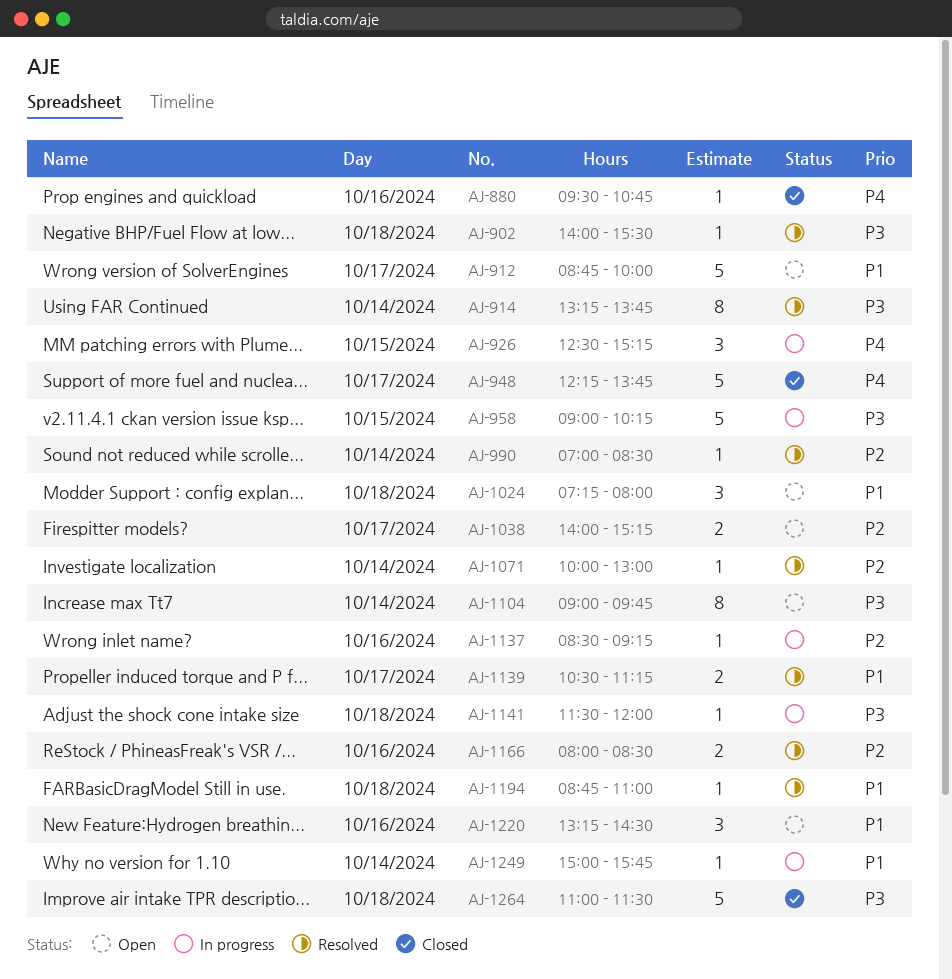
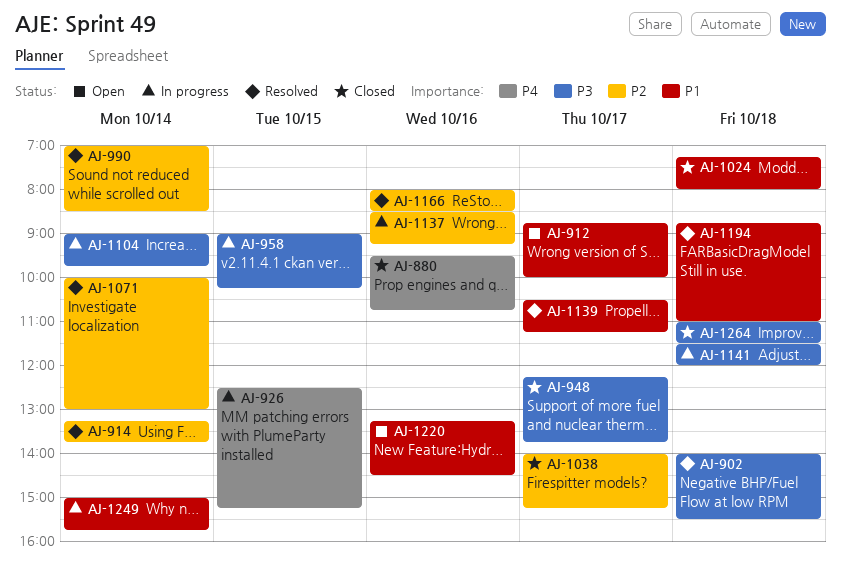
AJ-914, priority: P3 -> P2
AJ-948, priority: P4 -> P3
AJ-1024, status: Open -> Closed
AJ-1038, status: Open -> Closed
AJ-1104, status: Open -> In progress

